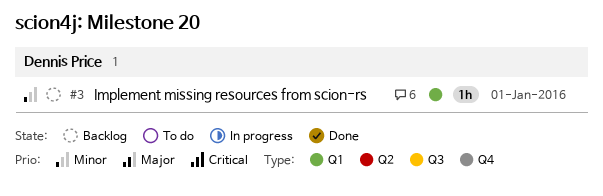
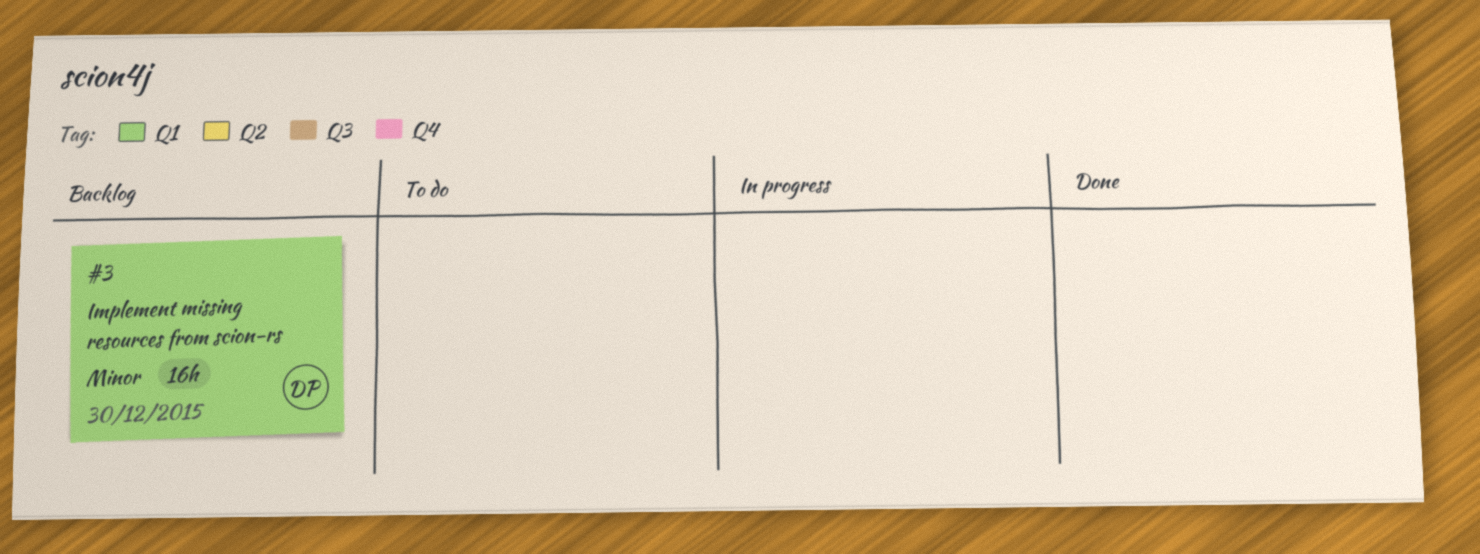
#3, estimate: 1h -> 16h
#3, due: Jan 1 -> Dec 30

